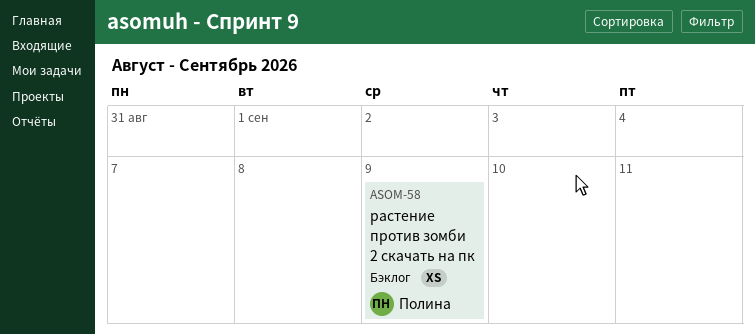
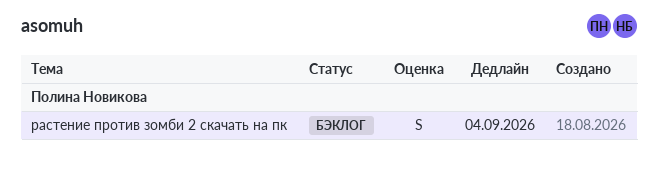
растение против зомби 2 скачать на пк, estimate: XS -> S
растение против зомби 2 скачать на пк, due: Sep 9 -> Sep 4

